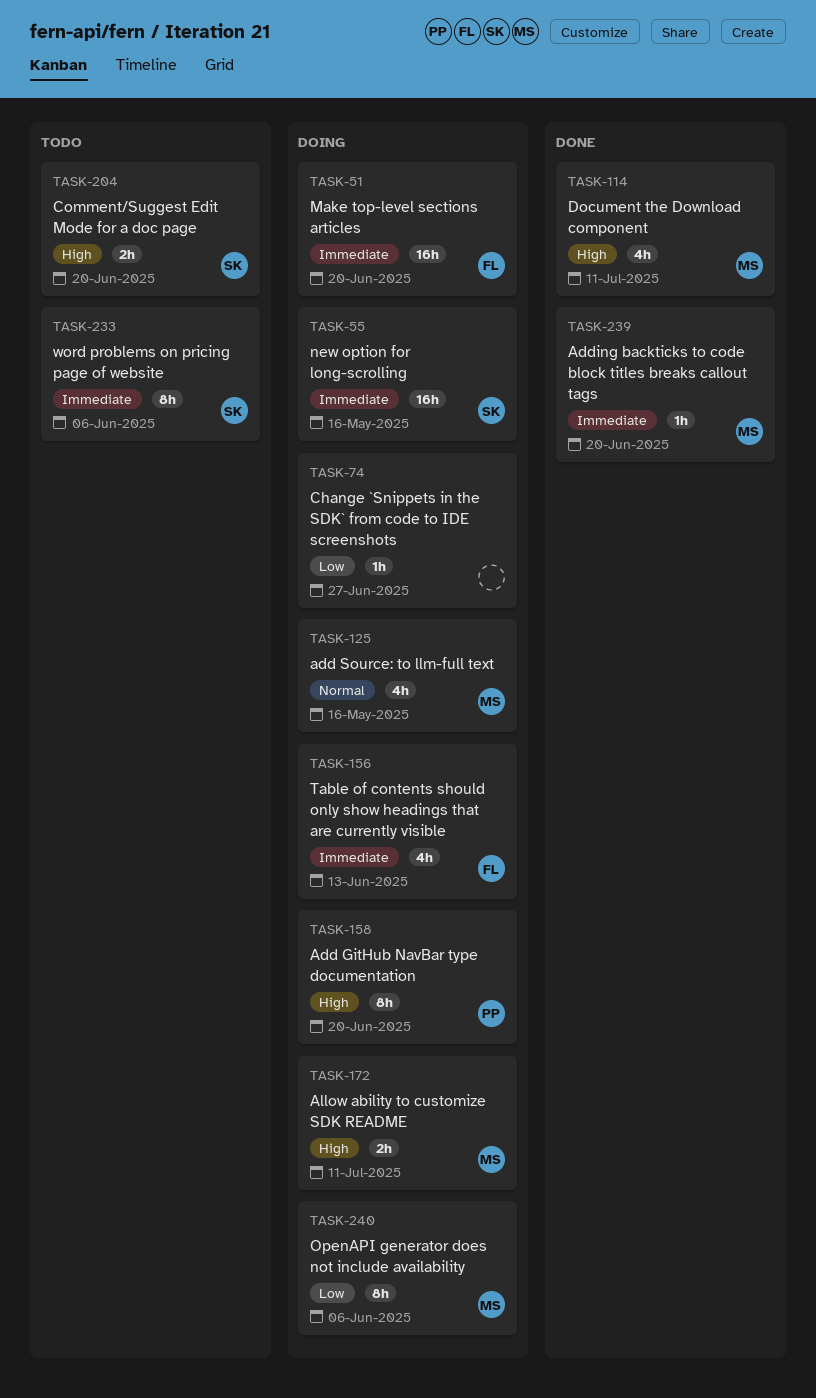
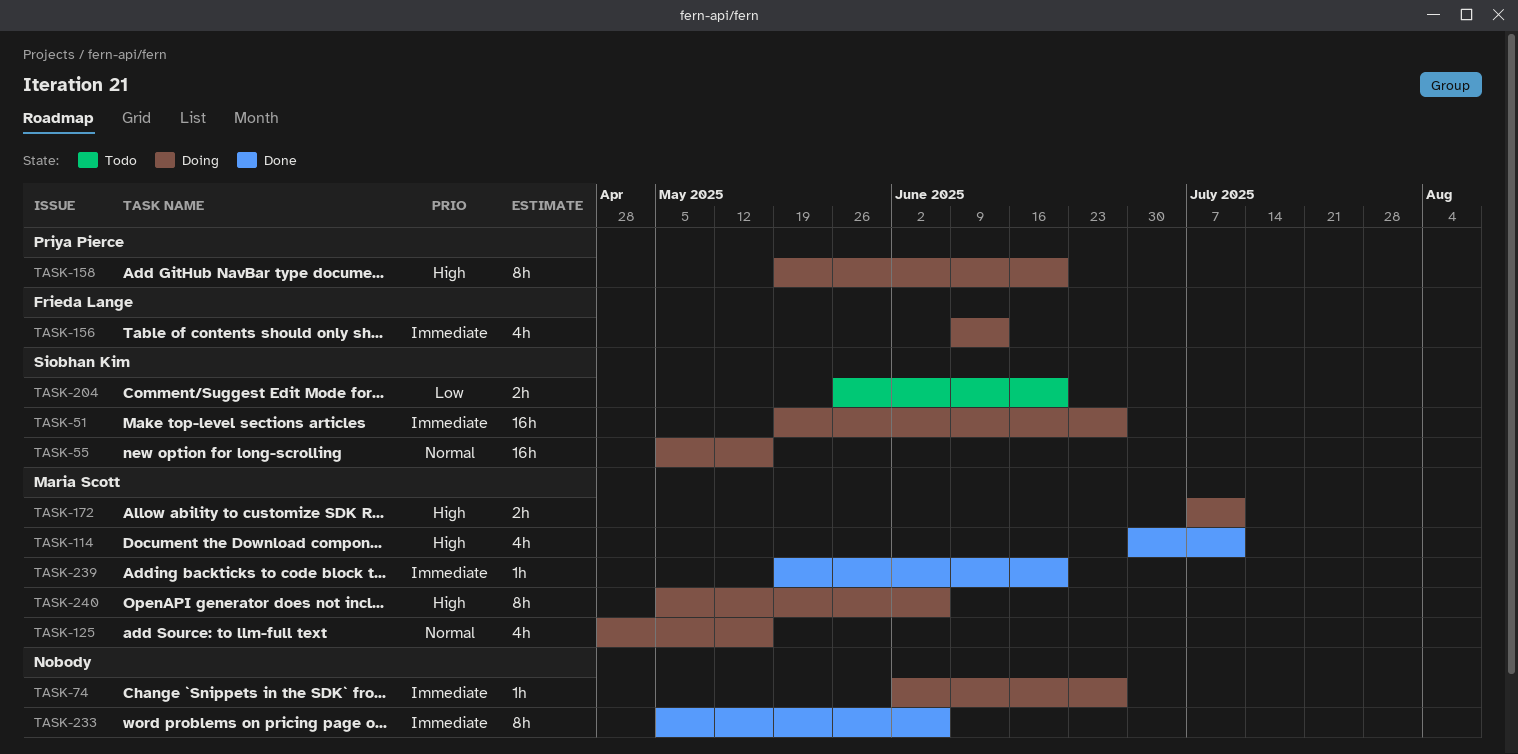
TASK-51, owner: Frieda Lange -> Siobhan Kim
TASK-51, due: Jun 20 -> Jun 27
TASK-55, priority: Immediate -> Normal
TASK-74, priority: Low -> Immediate
TASK-204, priority: High -> Low
TASK-233, status: Todo -> Done
TASK-233, owner: Siobhan Kim -> none
TASK-240, priority: Low -> High

